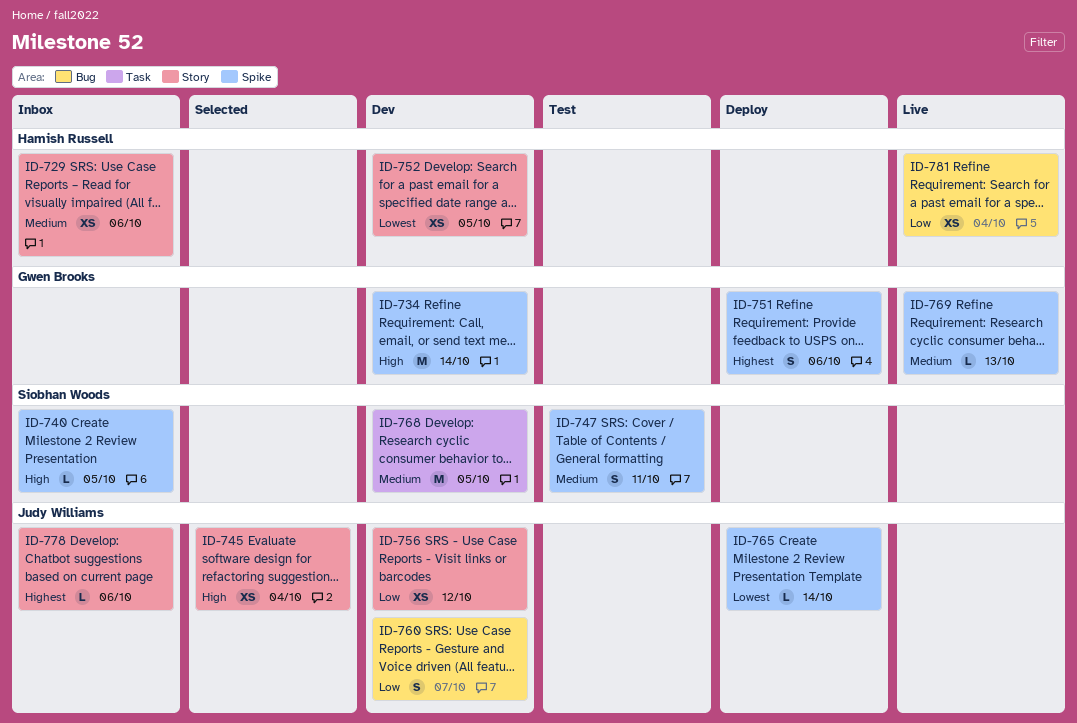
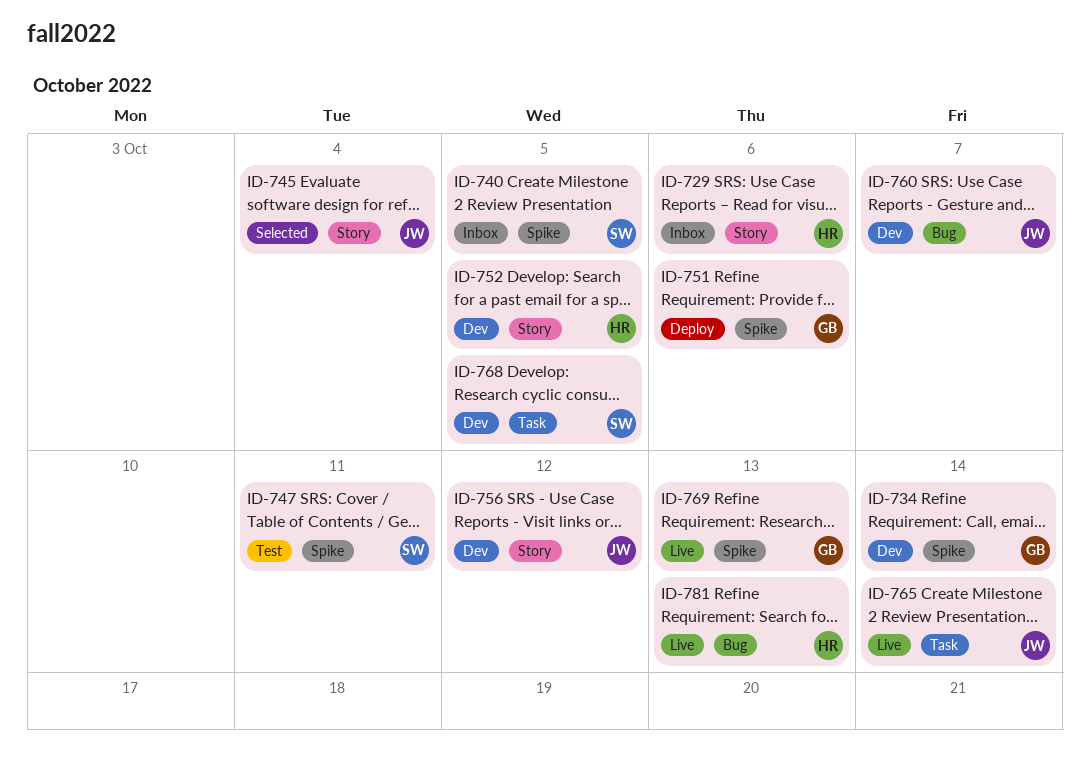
ID-765, status: Deploy -> Live
ID-765, label: Spike -> Task
ID-778: present -> none
ID-781, due: Oct 4 -> Oct 13

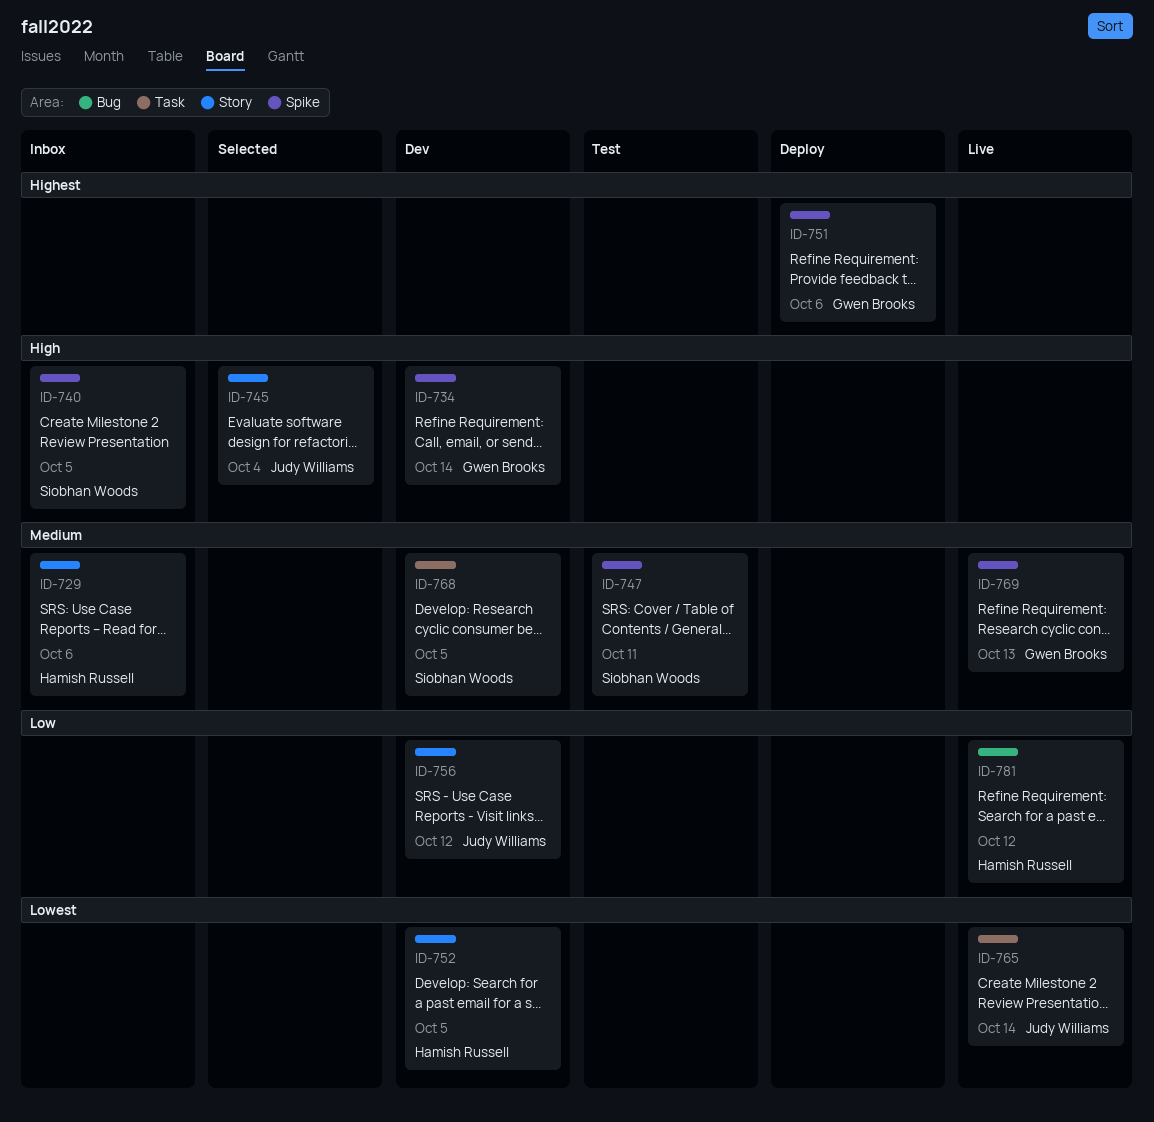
ID-760: present -> none
ID-781, due: Oct 13 -> Oct 12

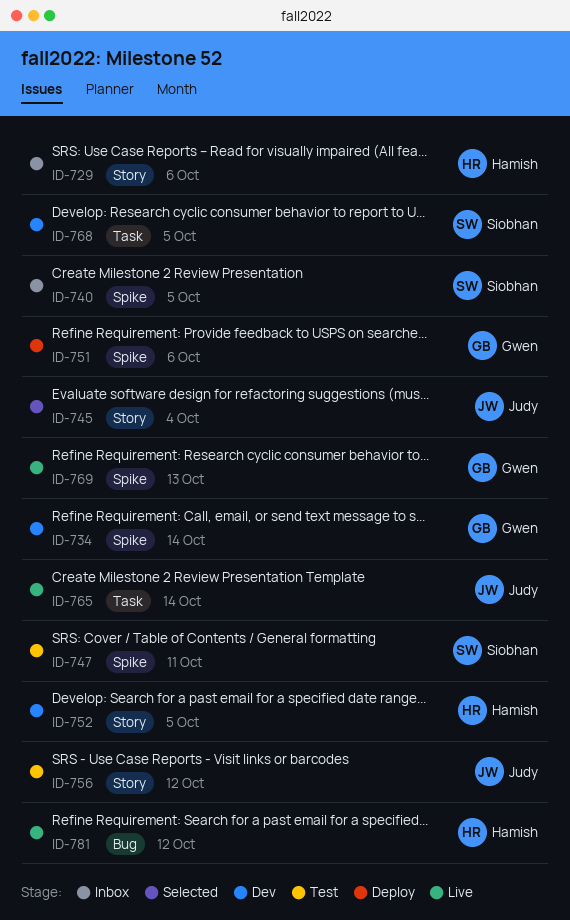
ID-756, status: Dev -> Test

